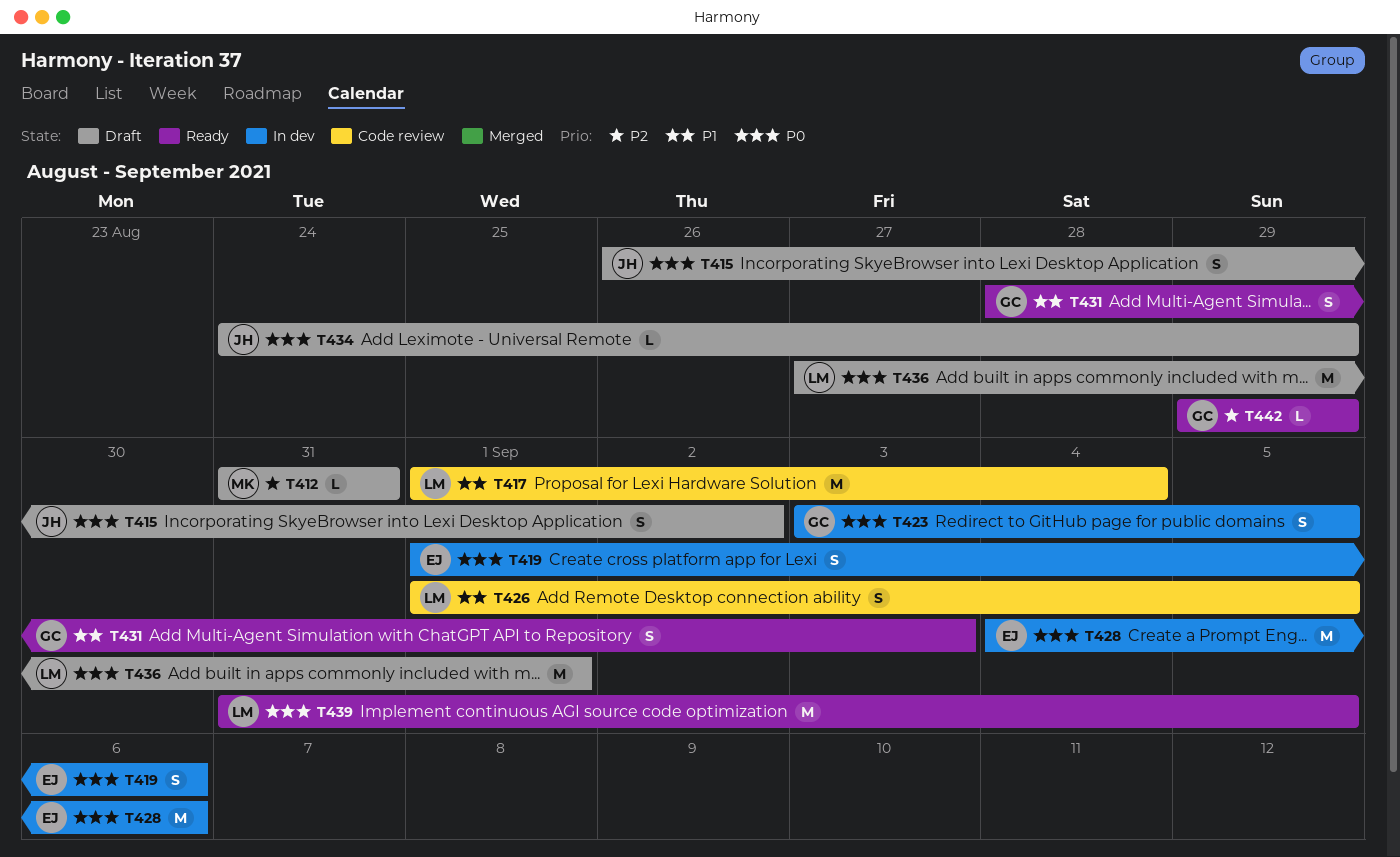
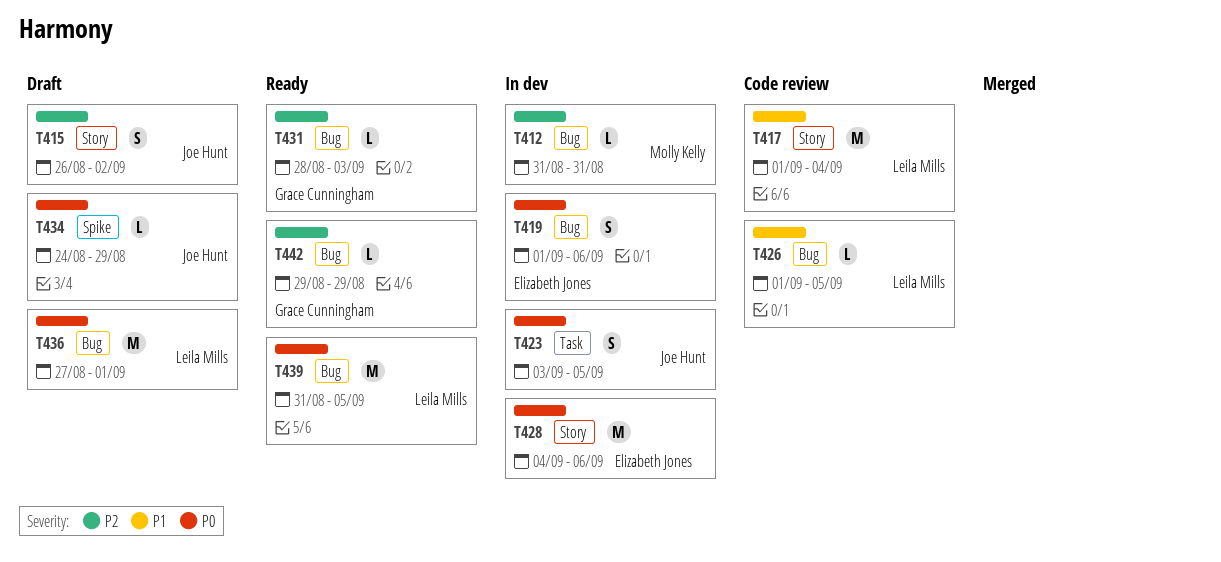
T412, status: Draft -> In dev
T415, priority: P0 -> P2
T423, owner: Grace Cunningham -> Joe Hunt
T426, estimate: S -> L
T431, priority: P1 -> P2
T431, estimate: S -> L

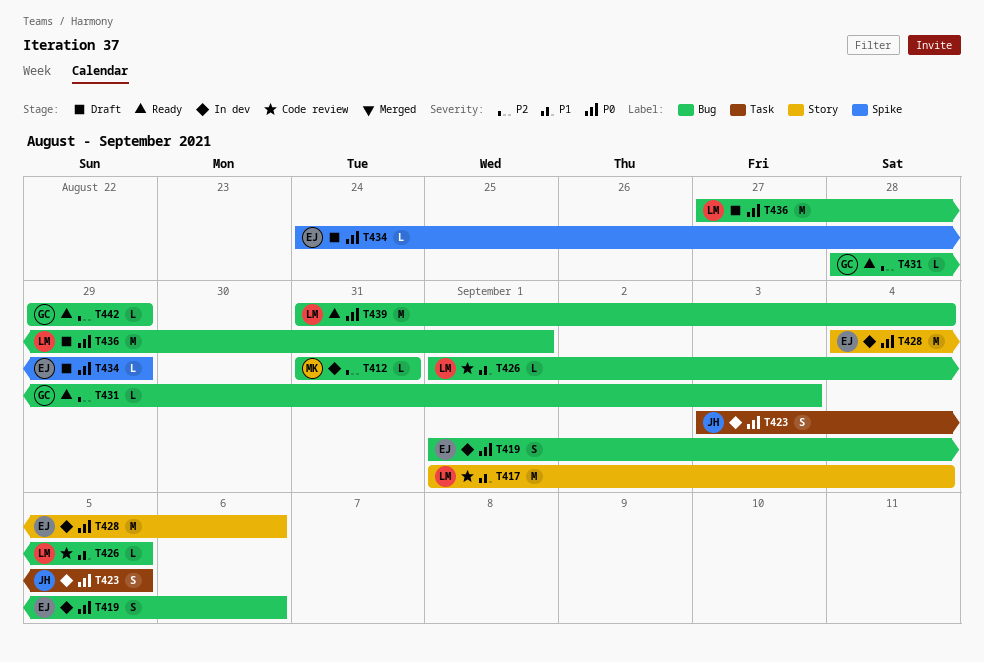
T415: present -> none
T434, owner: Joe Hunt -> Elizabeth Jones
T439, due: Sep 5 -> Sep 4

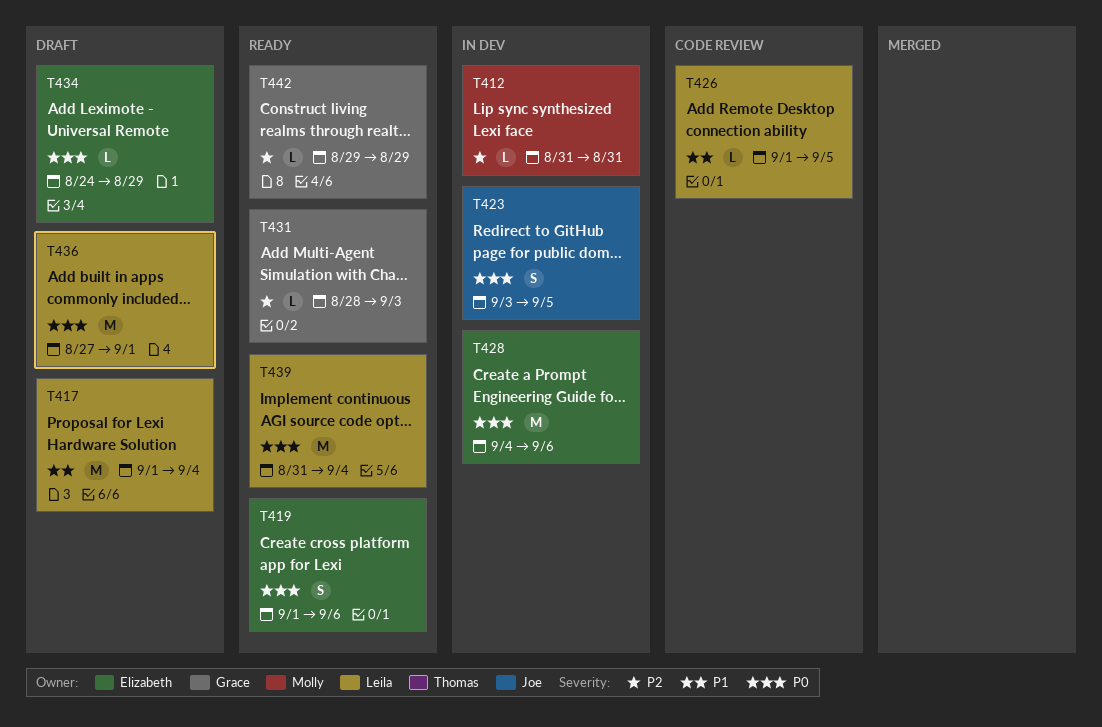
T417, status: Code review -> Draft
T419, status: In dev -> Ready

